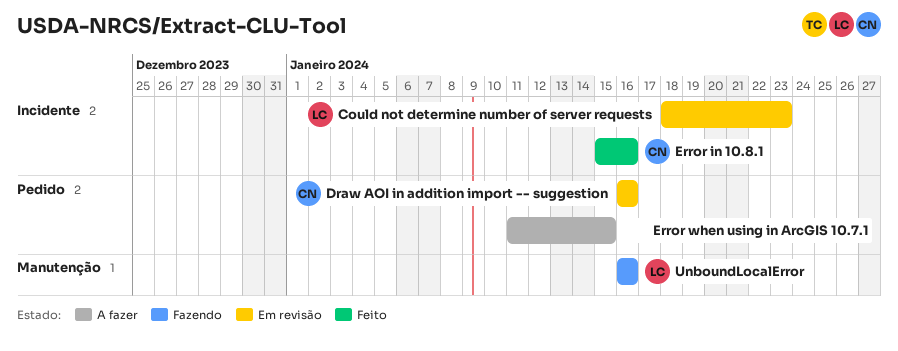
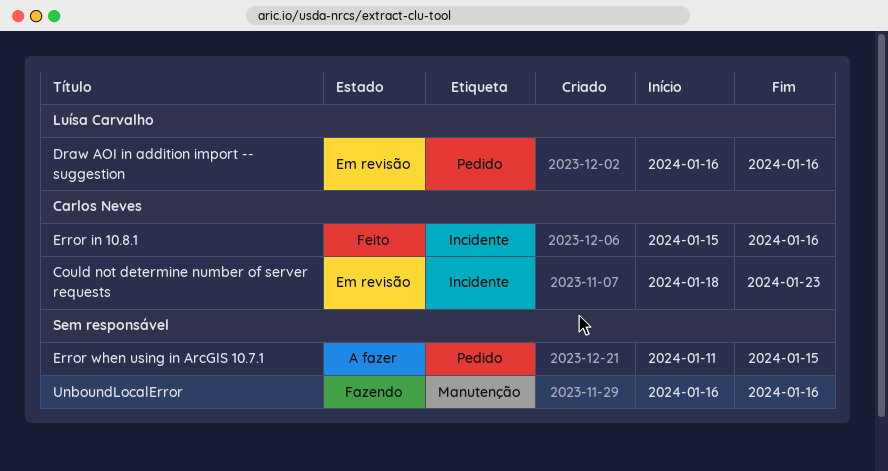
Could not determine number of server requests, owner: Luísa Carvalho -> Carlos Neves
Draw AOI in addition import -- suggestion, owner: Carlos Neves -> Luísa Carvalho
UnboundLocalError, owner: Luísa Carvalho -> none

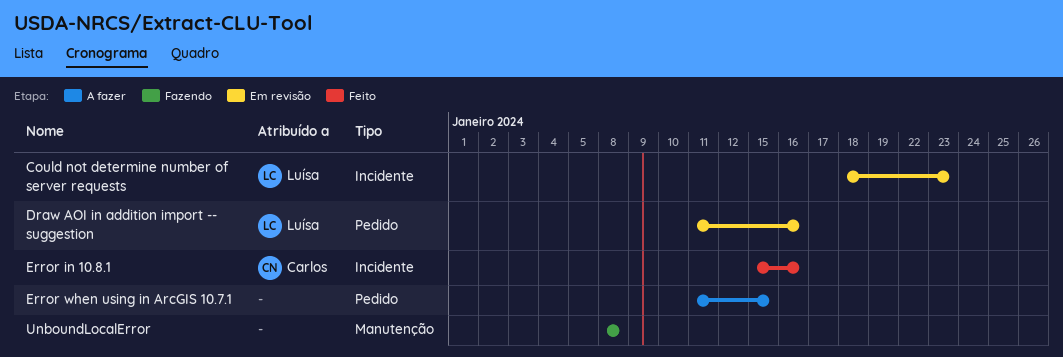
Could not determine number of server requests, owner: Carlos Neves -> Luísa Carvalho
Draw AOI in addition import -- suggestion, start: Jan 16 -> Jan 11
UnboundLocalError, start: Jan 16 -> Jan 8
UnboundLocalError, due: Jan 16 -> Jan 8

